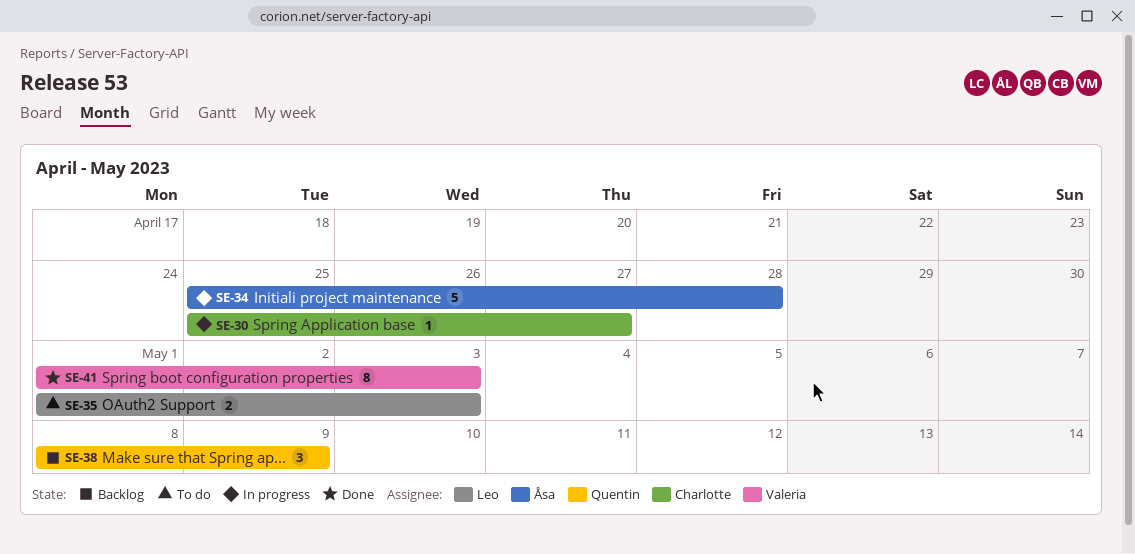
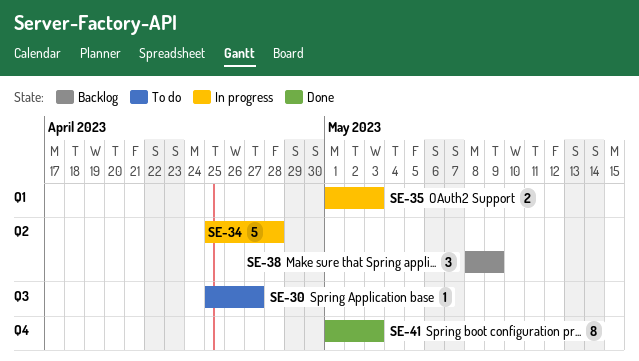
SE-30, status: In progress -> To do
SE-35, status: To do -> In progress

